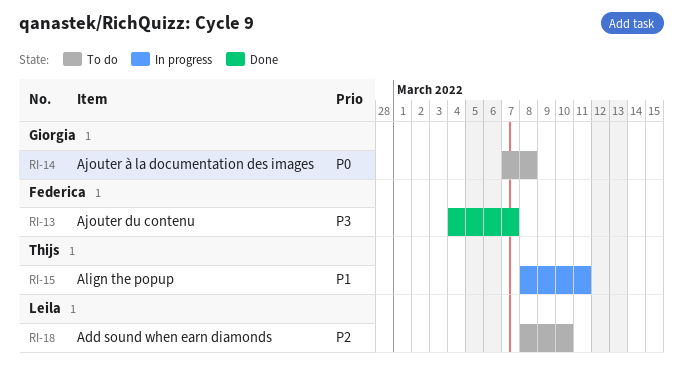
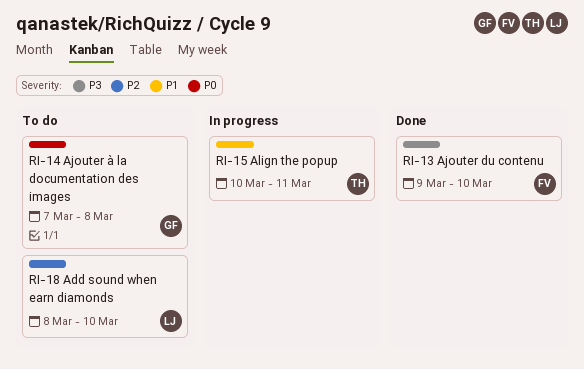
RI-13, start: Mar 4 -> Mar 9
RI-13, due: Mar 7 -> Mar 10
RI-15, start: Mar 8 -> Mar 10

